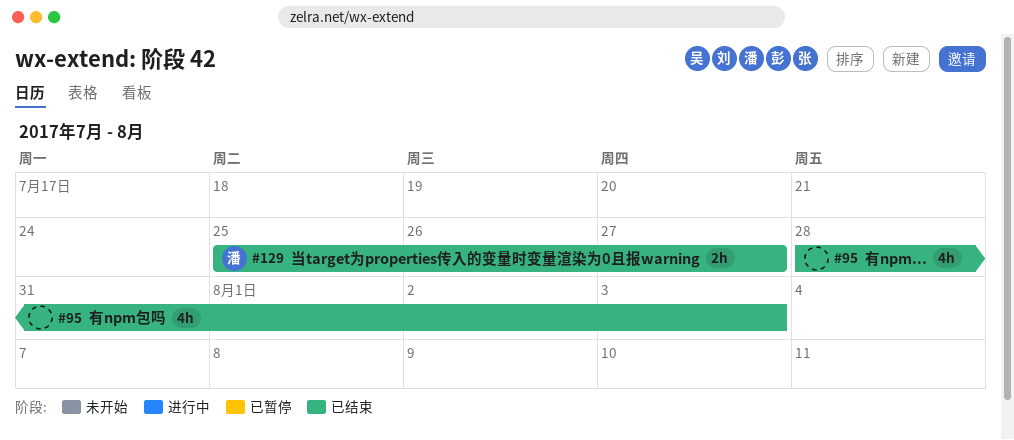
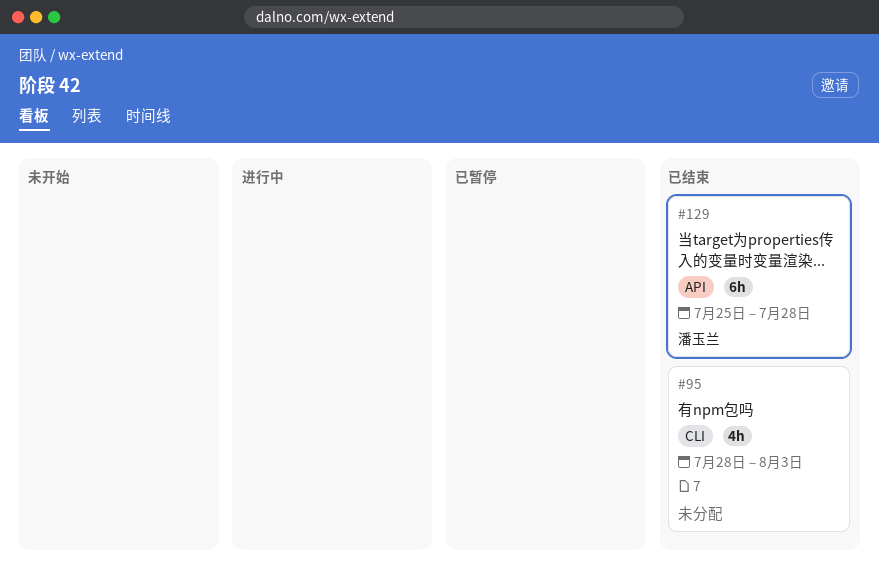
#129, estimate: 2h -> 6h
#129, due: Jul 27 -> Jul 28

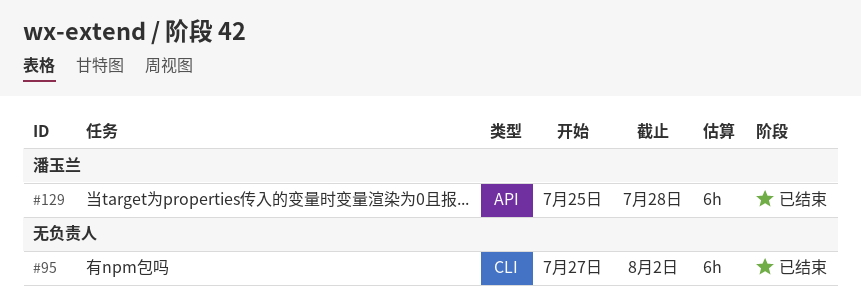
#95, estimate: 4h -> 6h
#95, start: Jul 28 -> Jul 27
#95, due: Aug 3 -> Aug 2

